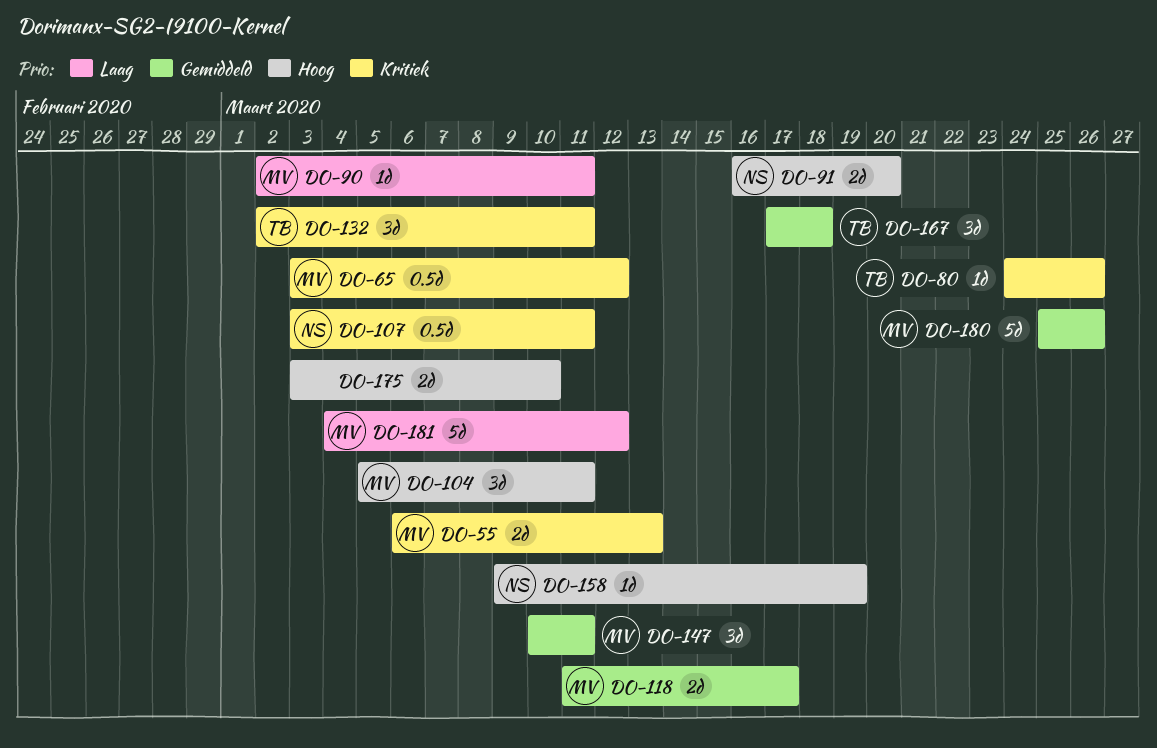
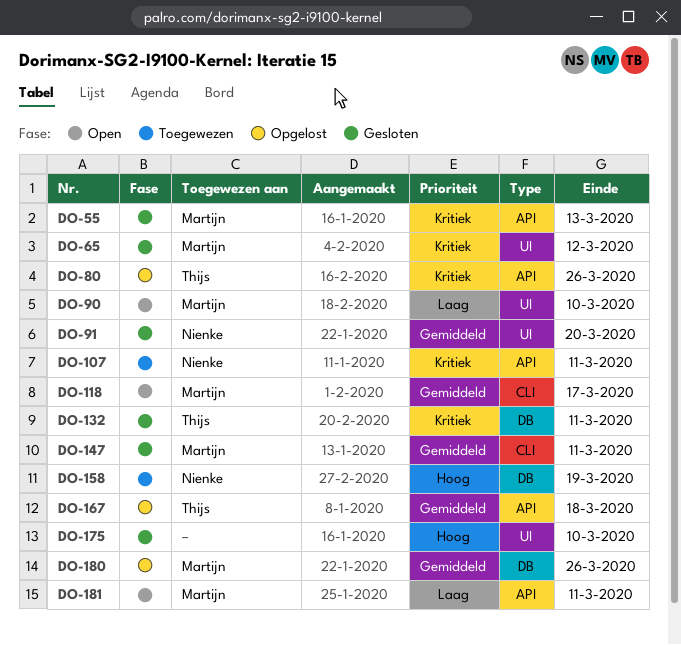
DO-90, due: Mar 11 -> Mar 10
DO-91, priority: Hoog -> Gemiddeld
DO-104: present -> none
DO-181, due: Mar 12 -> Mar 11

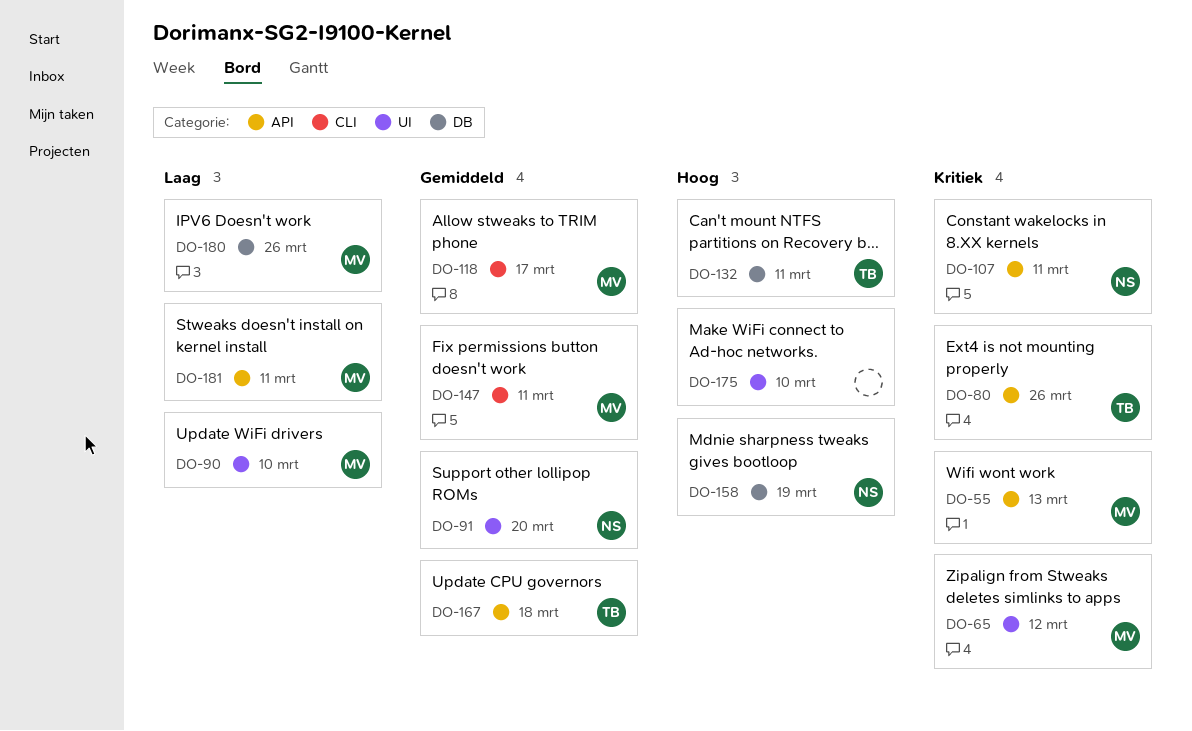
DO-132, priority: Kritiek -> Hoog
DO-180, priority: Gemiddeld -> Laag

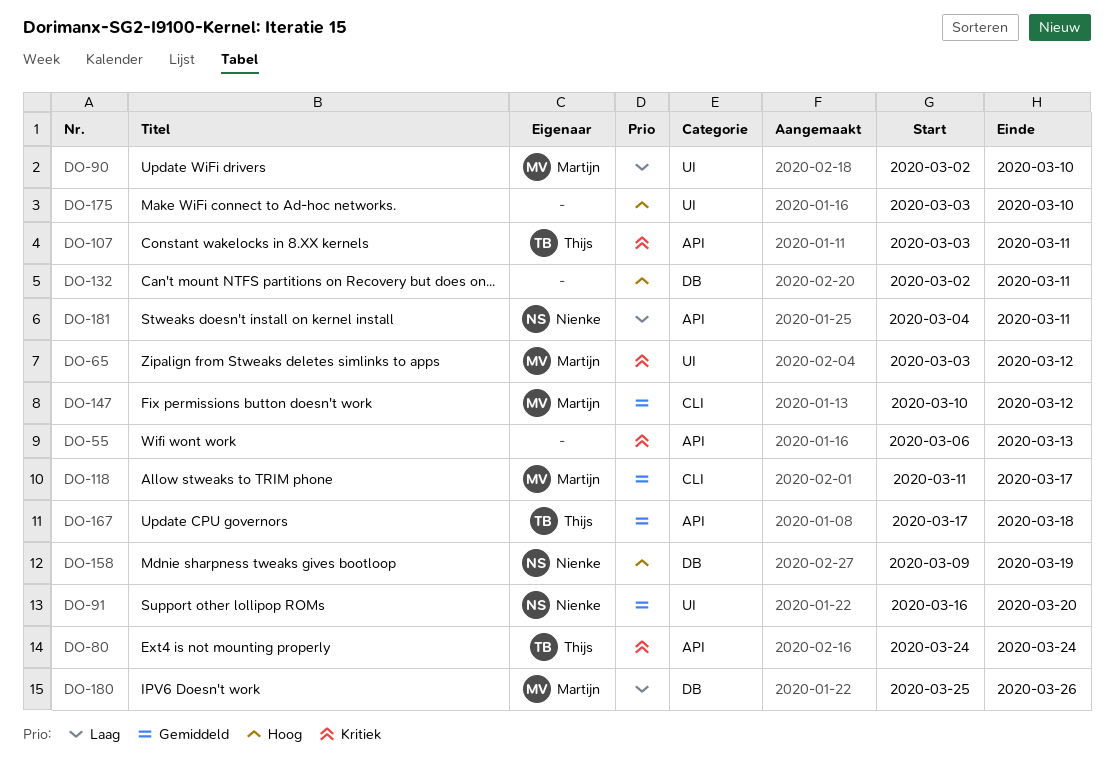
DO-55, owner: Martijn -> none
DO-80, due: Mar 26 -> Mar 24
DO-107, owner: Nienke -> Thijs
DO-132, owner: Thijs -> none
DO-147, due: Mar 11 -> Mar 12
DO-181, owner: Martijn -> Nienke

